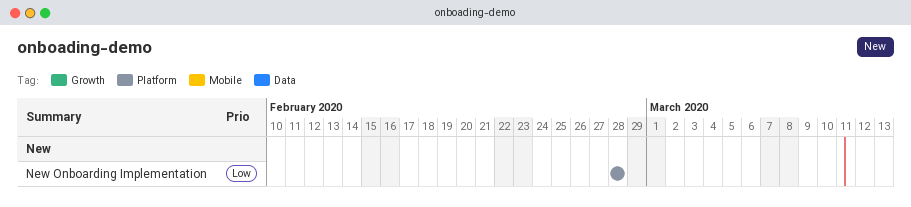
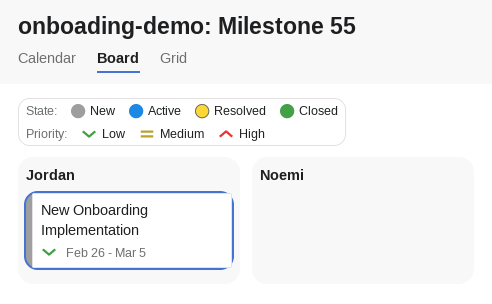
New Onboarding Implementation, start: Feb 28 -> Feb 26
New Onboarding Implementation, due: Feb 28 -> Mar 5

